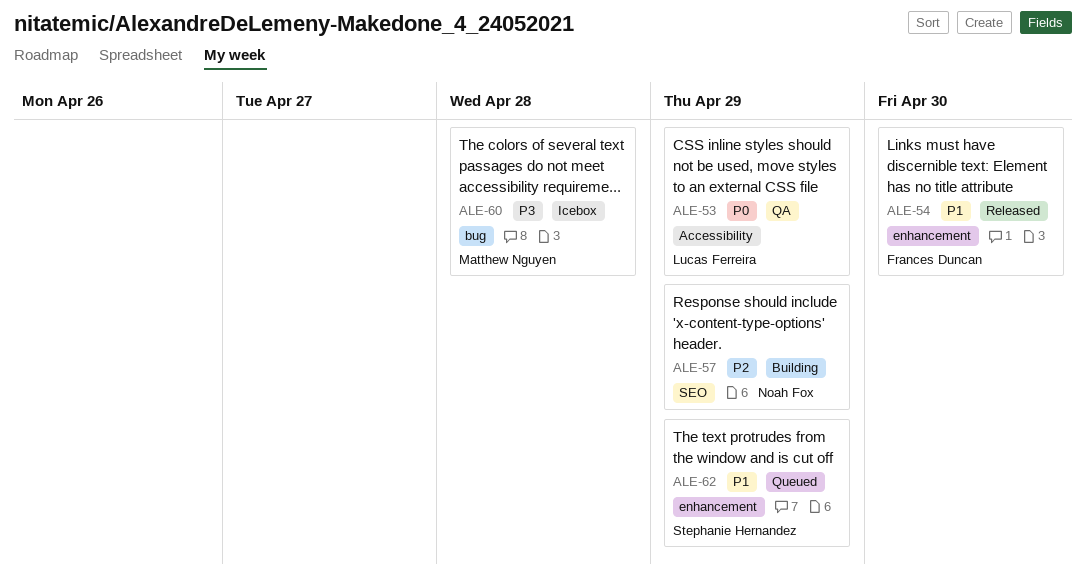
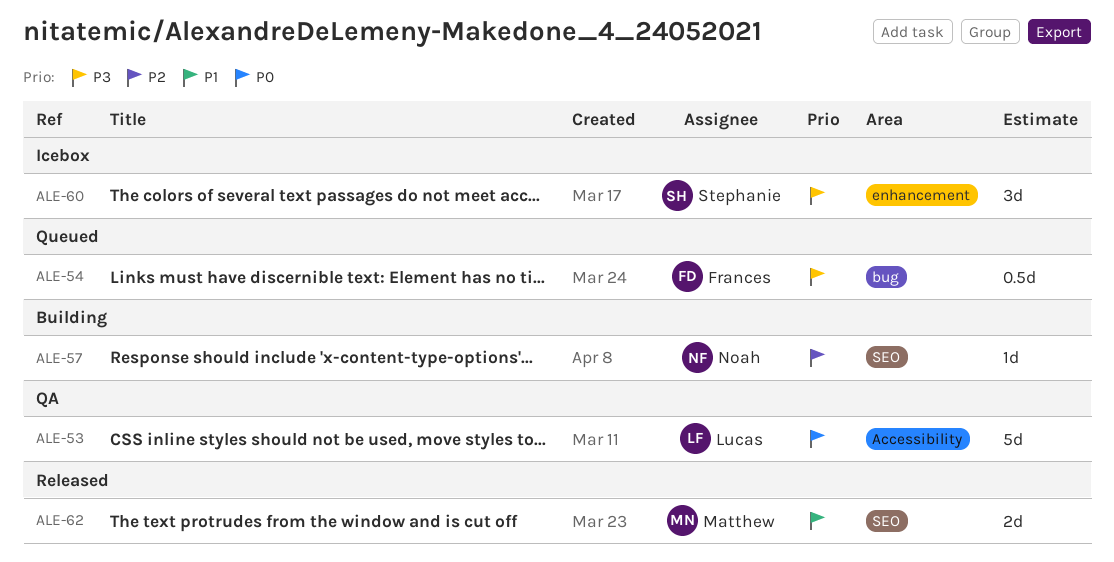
ALE-54, status: Released -> Queued
ALE-54, priority: P1 -> P3
ALE-54, label: enhancement -> bug
ALE-60, owner: Matthew Nguyen -> Stephanie Hernandez
ALE-60, label: bug -> enhancement
ALE-62, status: Queued -> Released
ALE-62, owner: Stephanie Hernandez -> Matthew Nguyen
ALE-62, label: enhancement -> SEO

